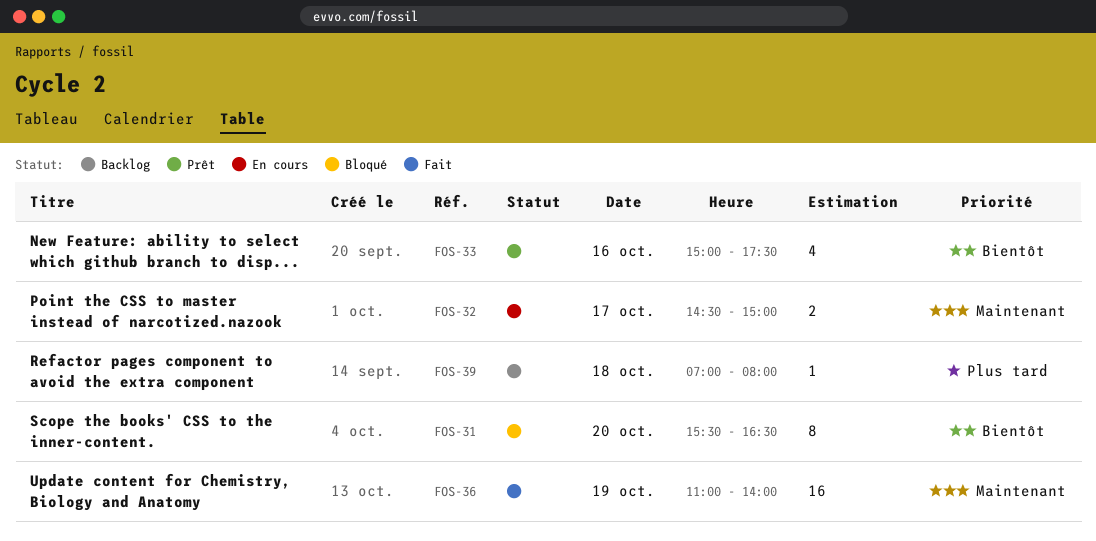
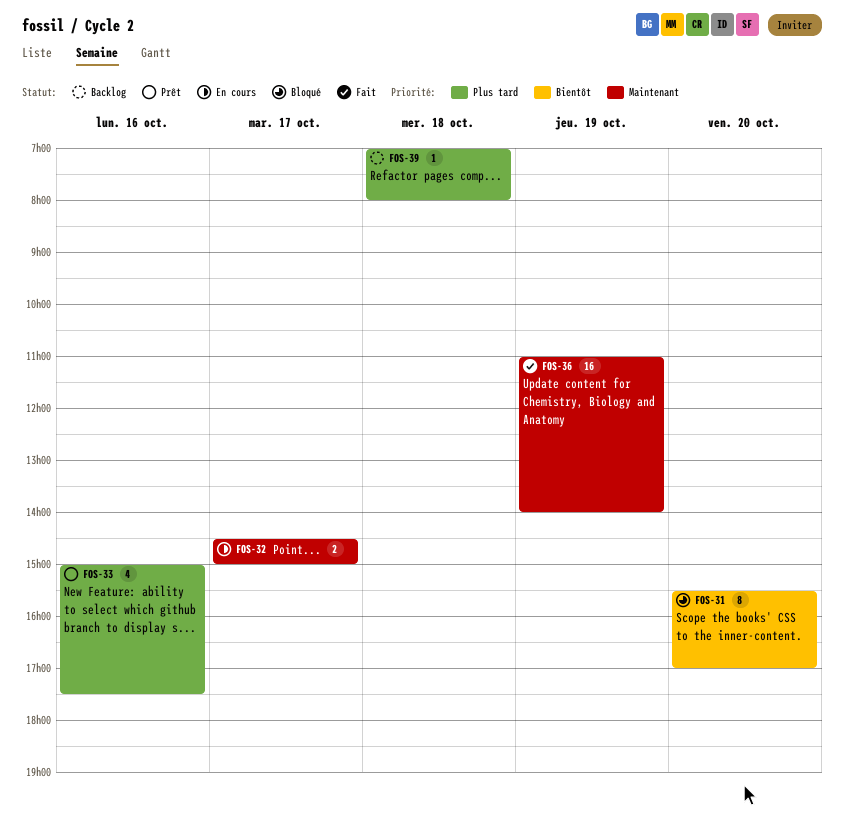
FOS-31, ends: 16:30 -> 17:00
FOS-33, priority: Bientôt -> Plus tard

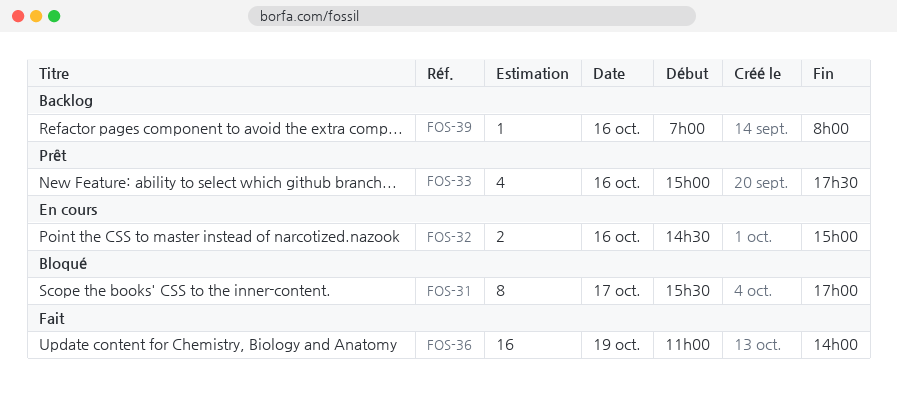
FOS-31, day: Oct 20 -> Oct 17
FOS-32, day: Oct 17 -> Oct 16
FOS-39, day: Oct 18 -> Oct 16

